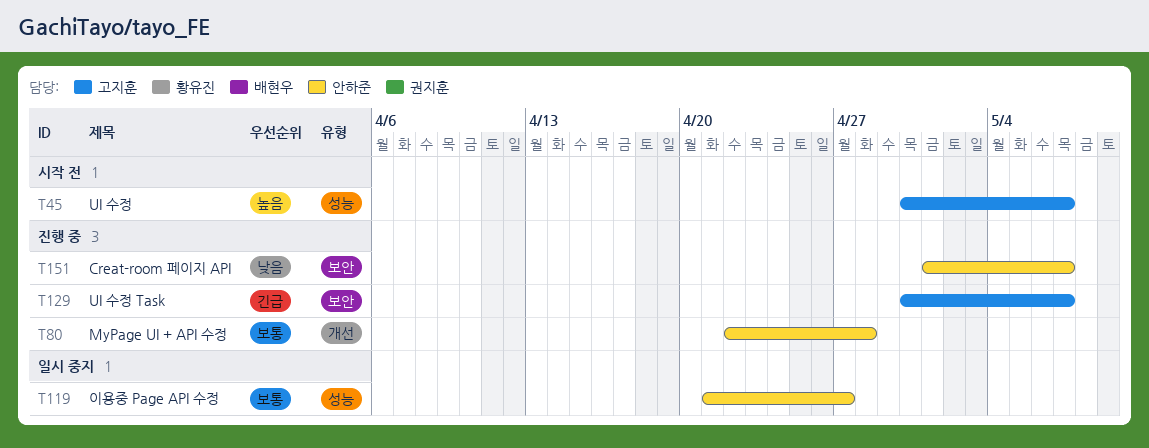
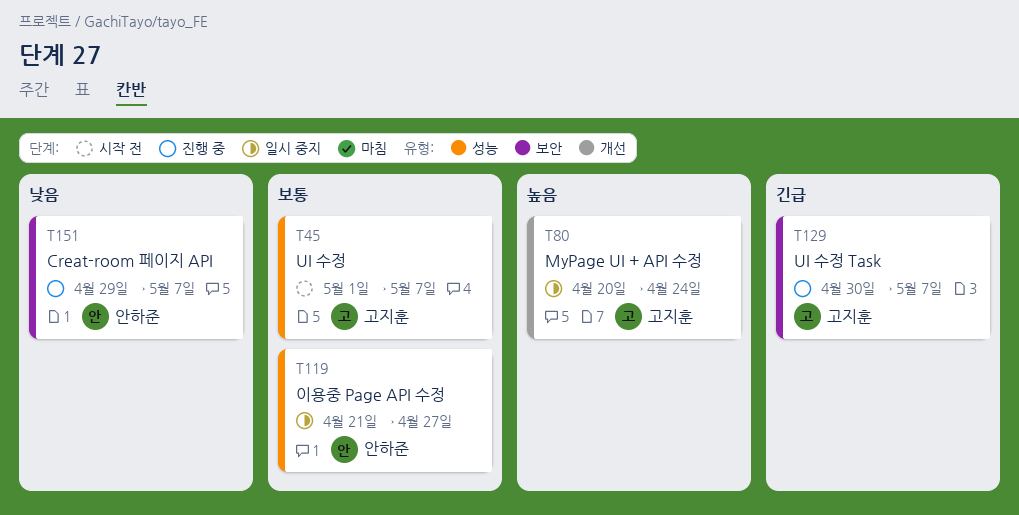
T45, priority: 높음 -> 보통
T45, start: Apr 30 -> May 1
T80, status: 진행 중 -> 일시 중지
T80, owner: 안하준 -> 고지훈
T80, priority: 보통 -> 높음
T80, start: Apr 22 -> Apr 20
T80, due: Apr 28 -> Apr 24
T151, start: May 1 -> Apr 29

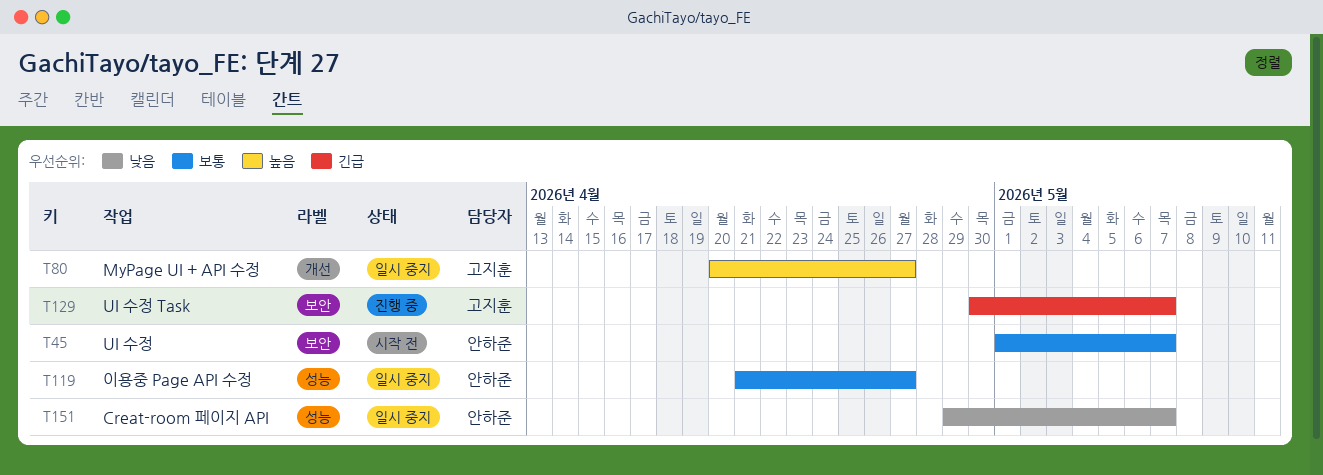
T45, owner: 고지훈 -> 안하준
T45, label: 성능 -> 보안
T80, due: Apr 24 -> Apr 27
T151, status: 진행 중 -> 일시 중지
T151, label: 보안 -> 성능

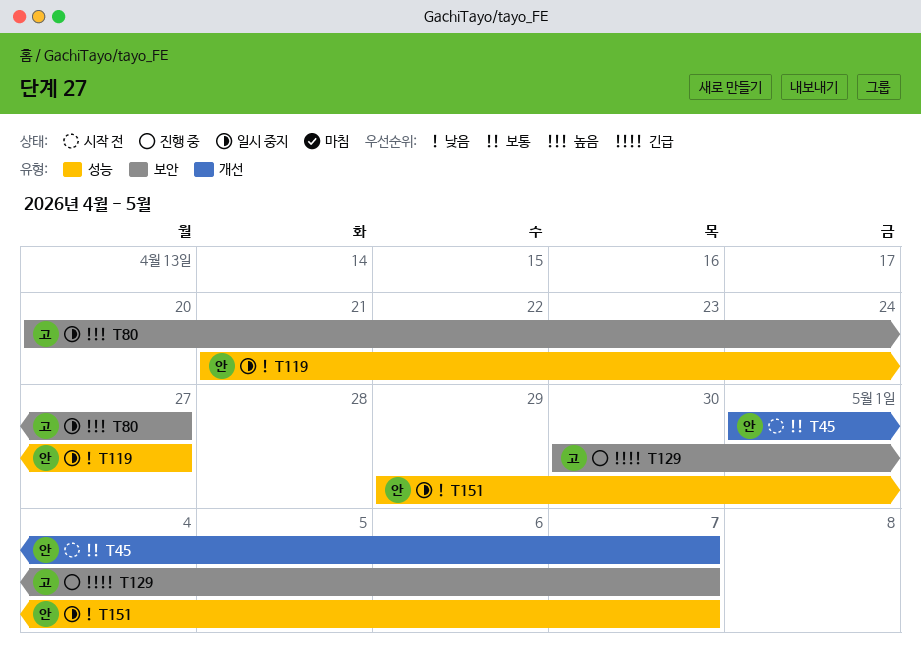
T45, label: 보안 -> 개선
T80, label: 개선 -> 보안
T119, priority: 보통 -> 낮음

